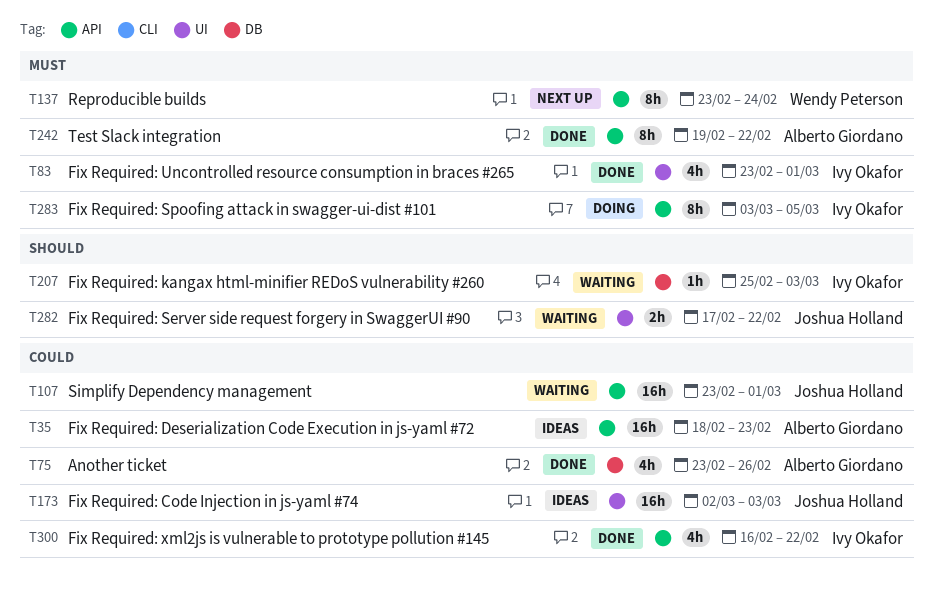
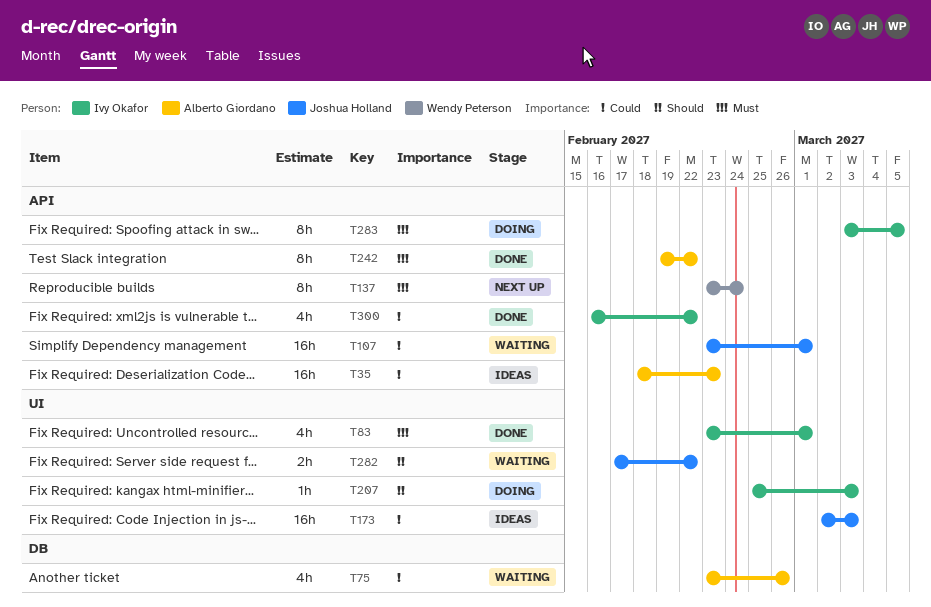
T75, status: Done -> Waiting
T207, status: Waiting -> Doing
T207, label: DB -> UI

